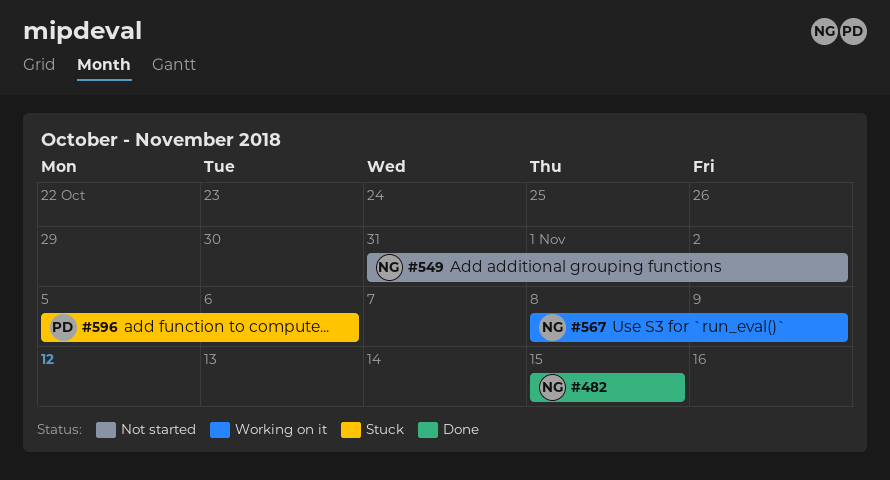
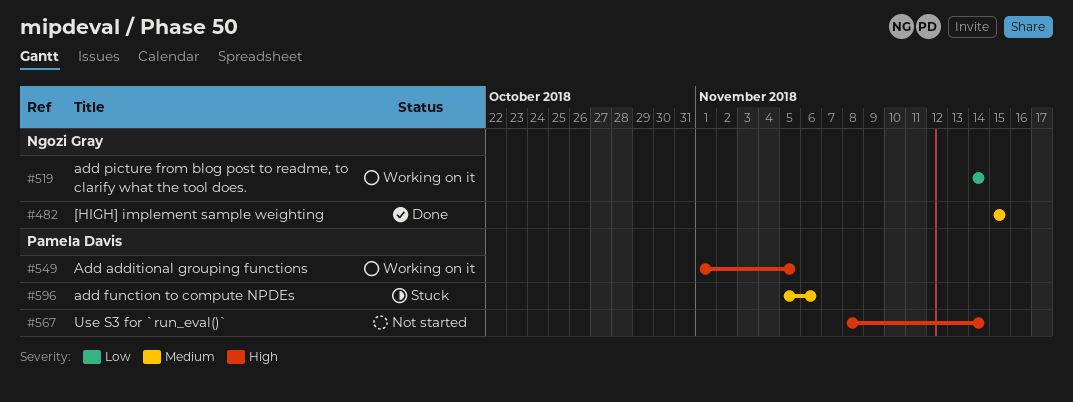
#519: none -> present
#549, status: Not started -> Working on it
#549, owner: Ngozi Gray -> Pamela Davis
#549, start: Oct 31 -> Nov 1
#549, due: Nov 2 -> Nov 5
#567, status: Working on it -> Not started
#567, owner: Ngozi Gray -> Pamela Davis
#567, due: Nov 9 -> Nov 14

